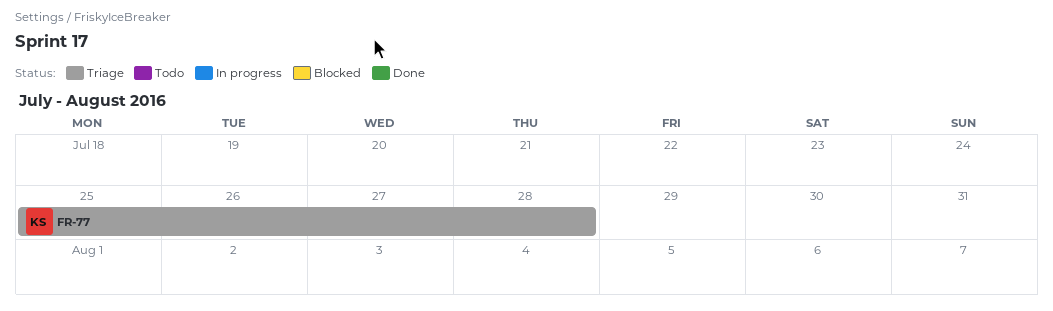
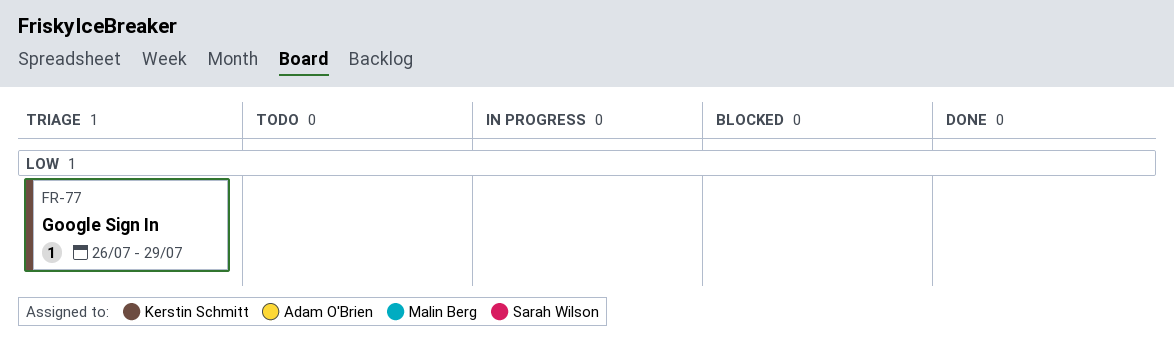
FR-77, start: Jul 25 -> Jul 26
FR-77, due: Jul 28 -> Jul 29

